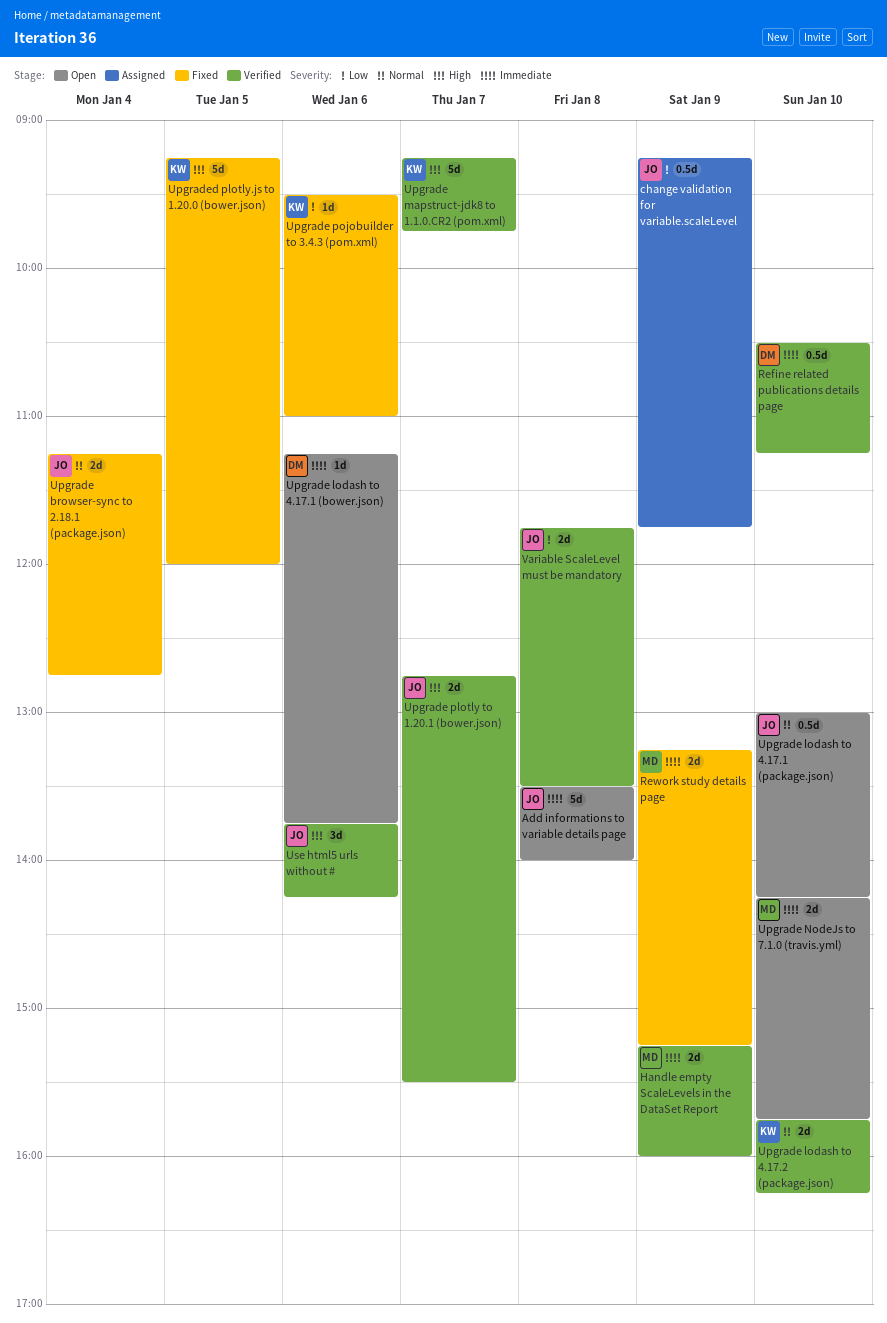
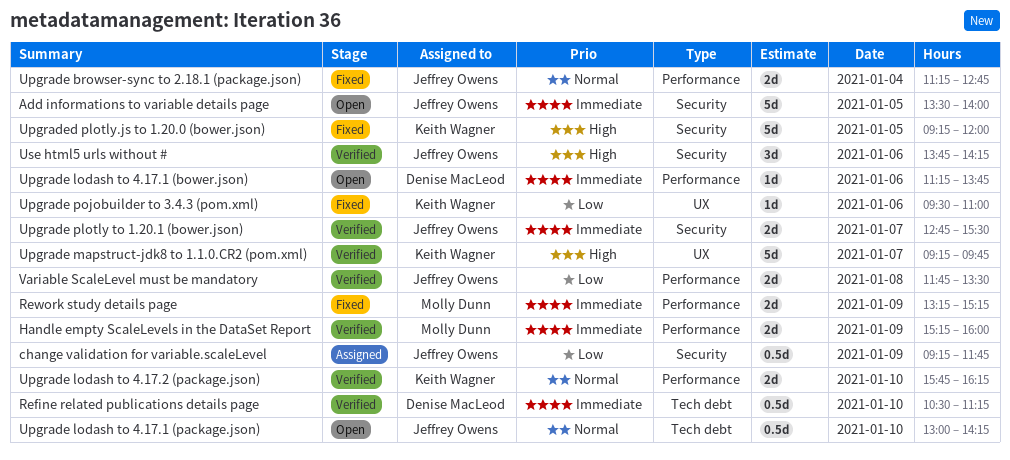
Add informations to variable details page, day: Jan 8 -> Jan 5
Upgrade NodeJs to 7.1.0 (travis.yml): present -> none
Upgrade plotly to 1.20.1 (bower.json), priority: High -> Immediate

